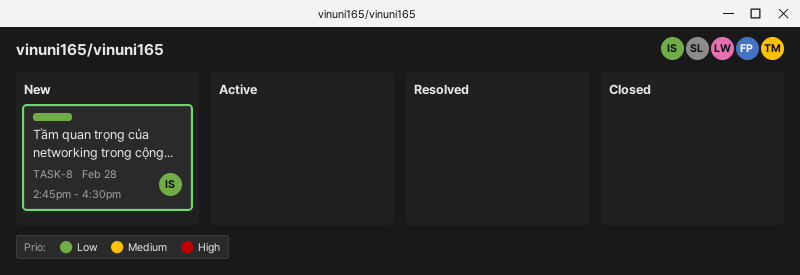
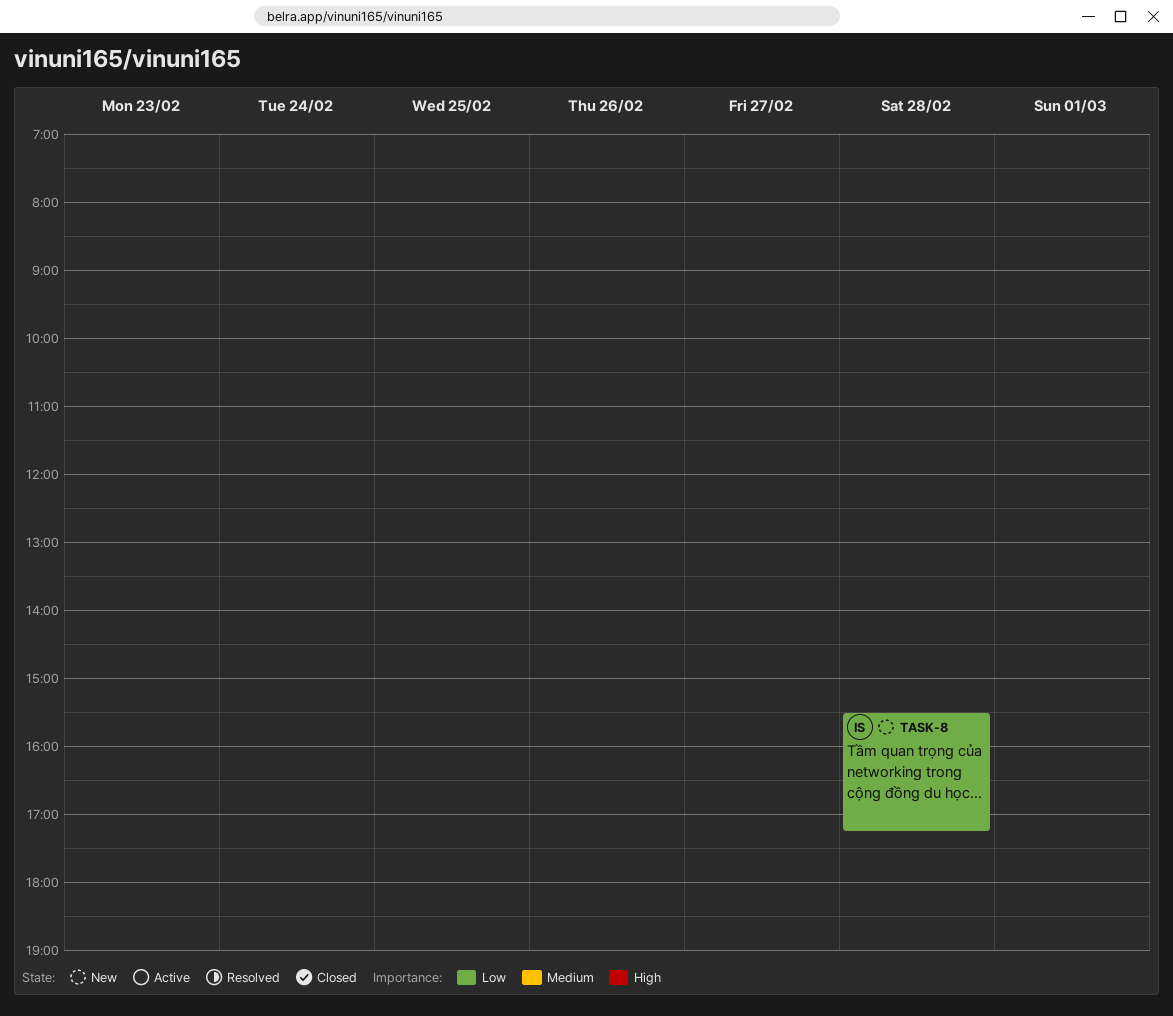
TASK-8, begins: 14:45 -> 15:30
TASK-8, ends: 16:30 -> 17:15

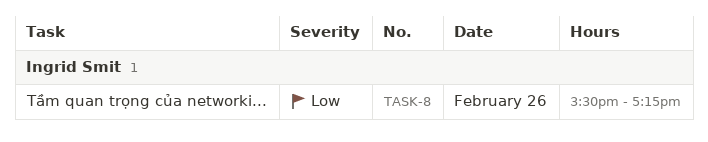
TASK-8, day: Feb 28 -> Feb 26

